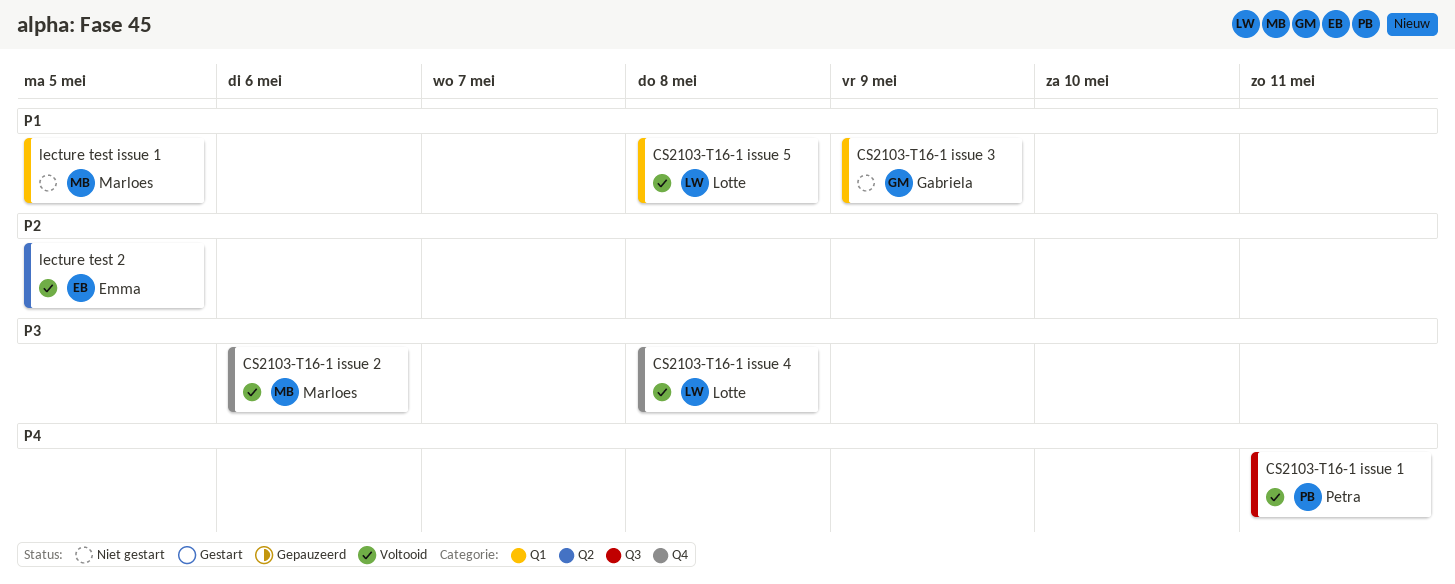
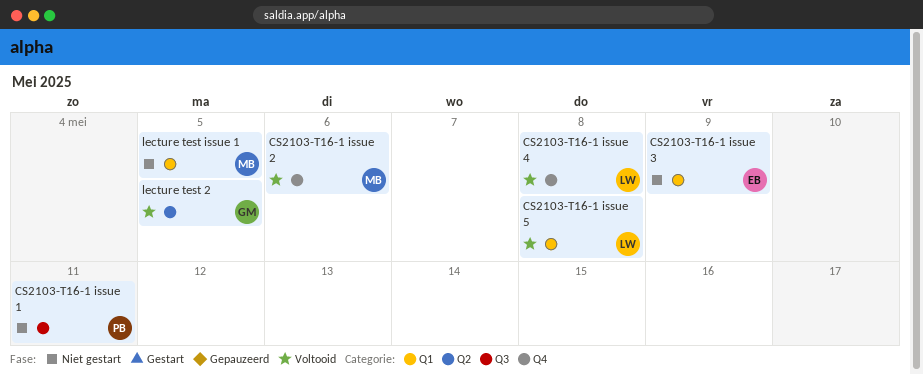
CS2103-T16-1 issue 1, status: Voltooid -> Niet gestart
CS2103-T16-1 issue 3, owner: Gabriela -> Emma
lecture test 2, owner: Emma -> Gabriela

